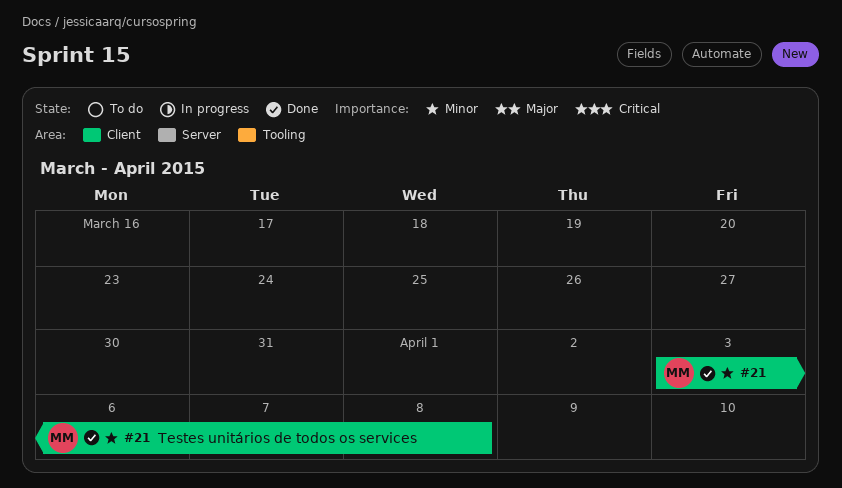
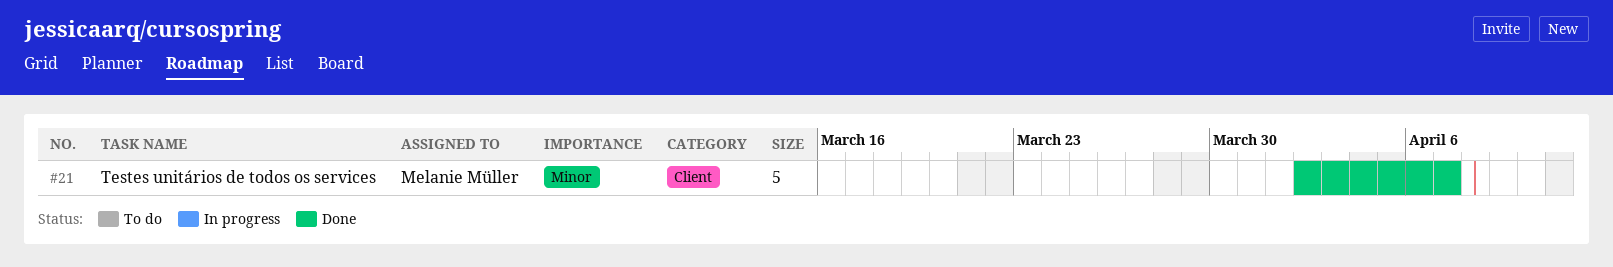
#21, start: Apr 3 -> Apr 2
#21, due: Apr 8 -> Apr 7

